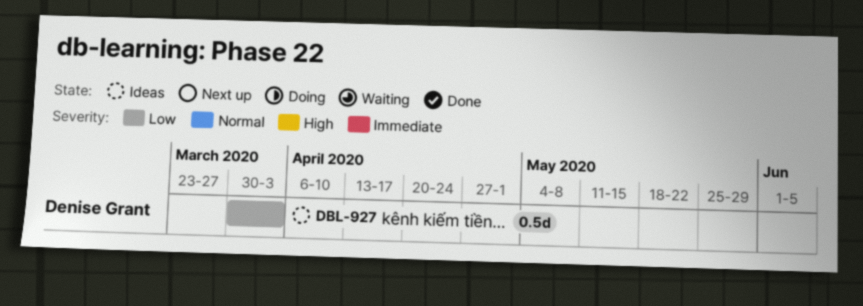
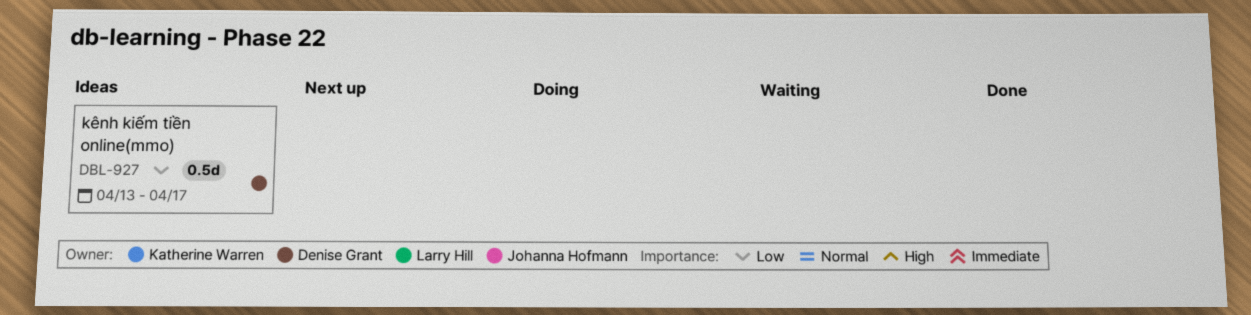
DBL-927, start: Mar 30 -> Apr 13
DBL-927, due: Apr 3 -> Apr 17

